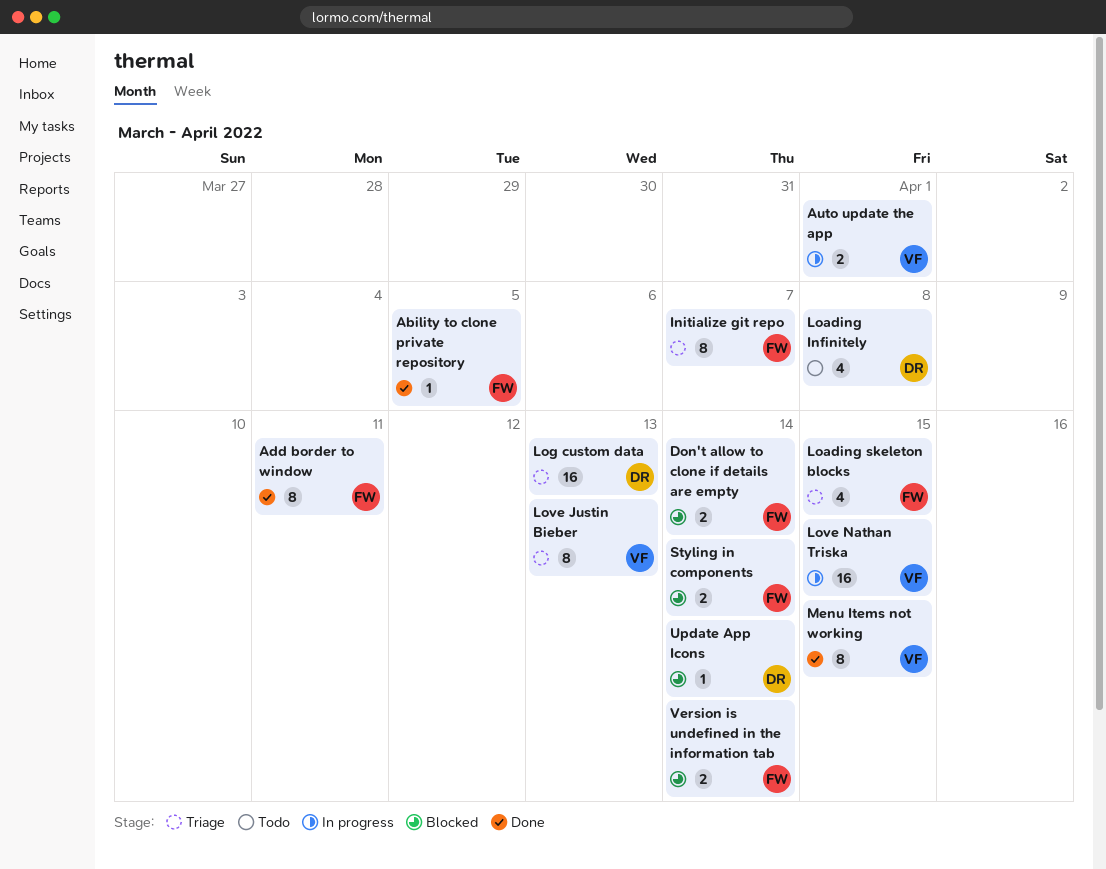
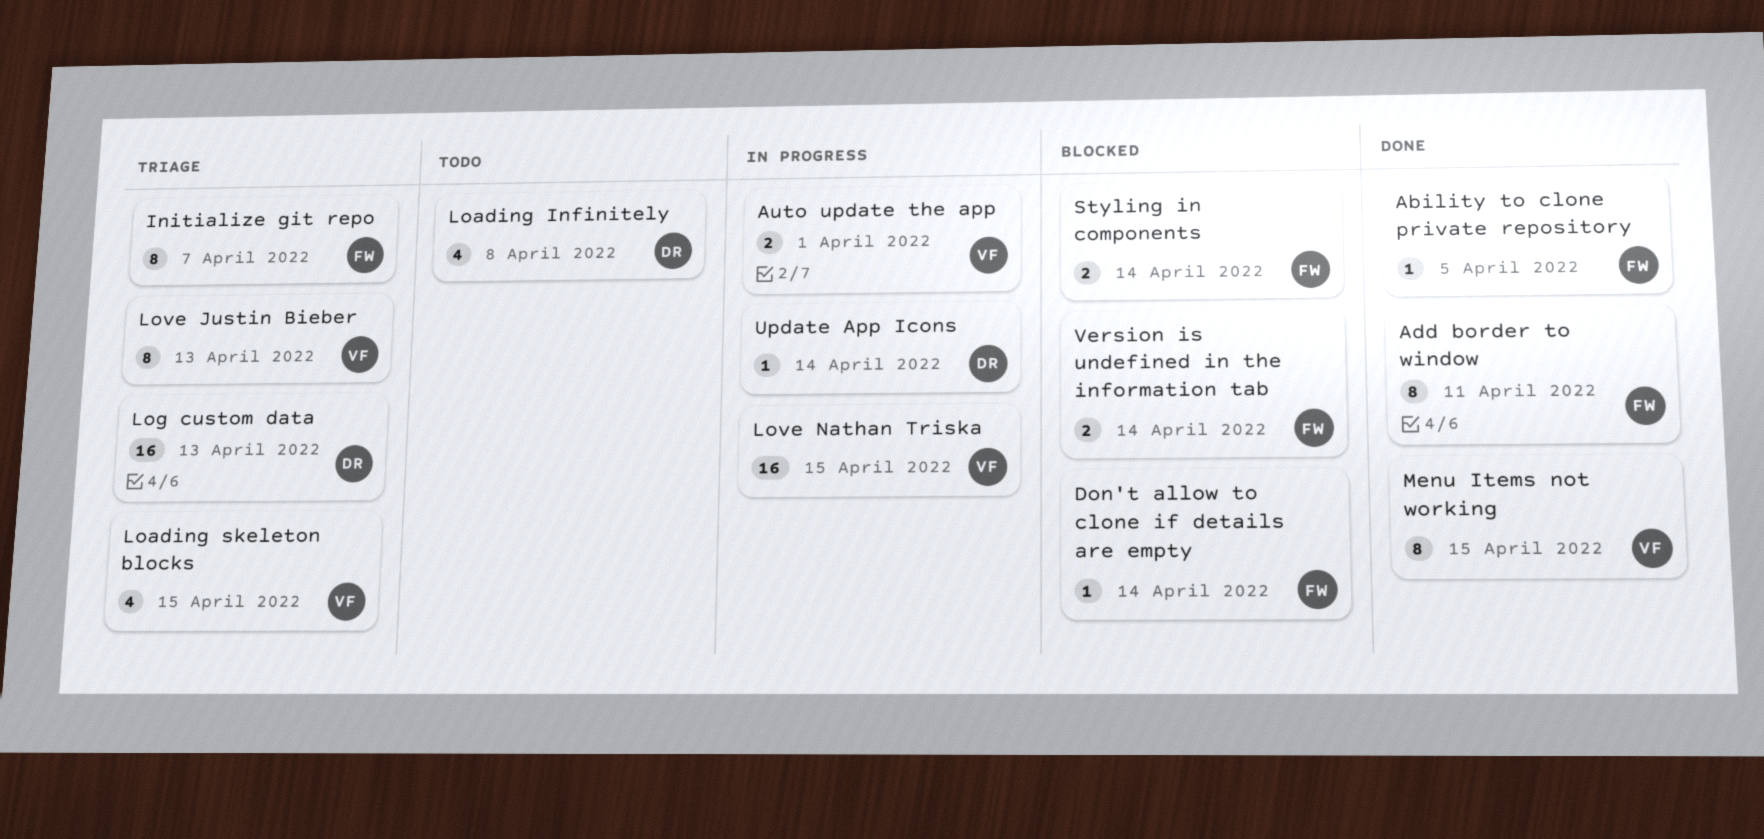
Don't allow to clone if details are empty, estimate: 2 -> 1
Loading skeleton blocks, owner: FW -> VF
Update App Icons, status: Blocked -> In progress

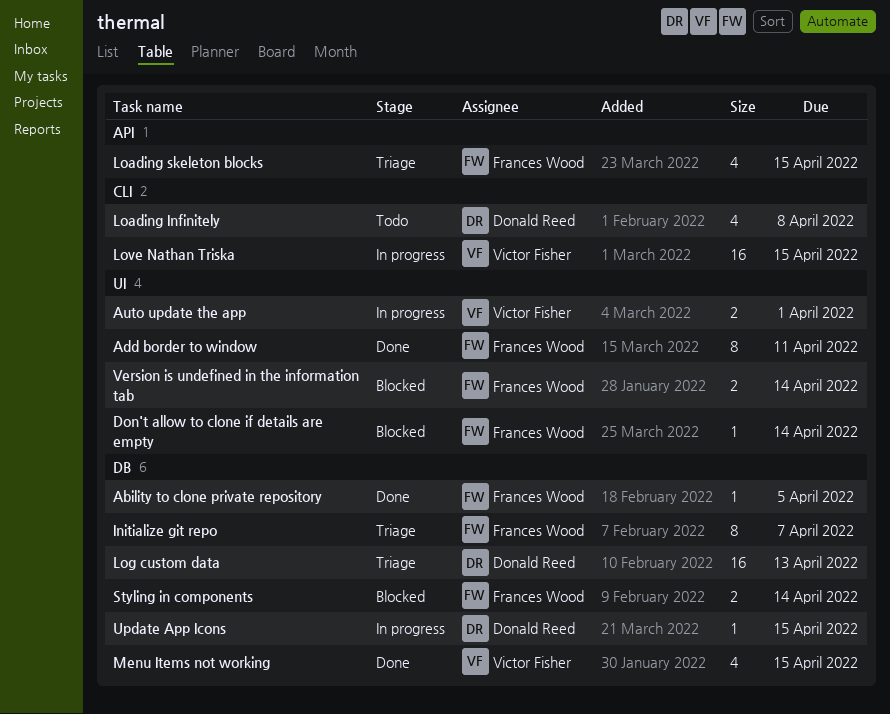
Loading skeleton blocks, owner: Victor Fisher -> Frances Wood
Love Justin Bieber: present -> none
Menu Items not working, estimate: 8 -> 4
Update App Icons, due: Apr 14 -> Apr 15

